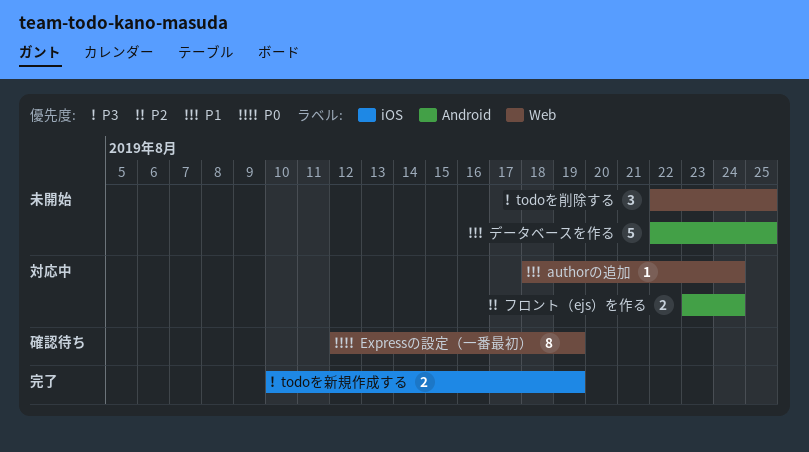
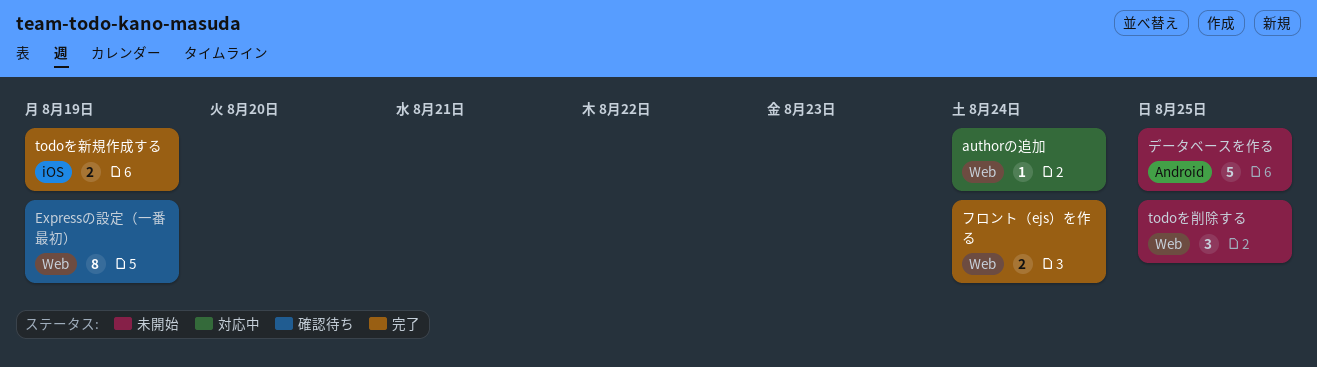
フロント（ejs）を作る, status: 対応中 -> 完了
フロント（ejs）を作る, label: Android -> Web

